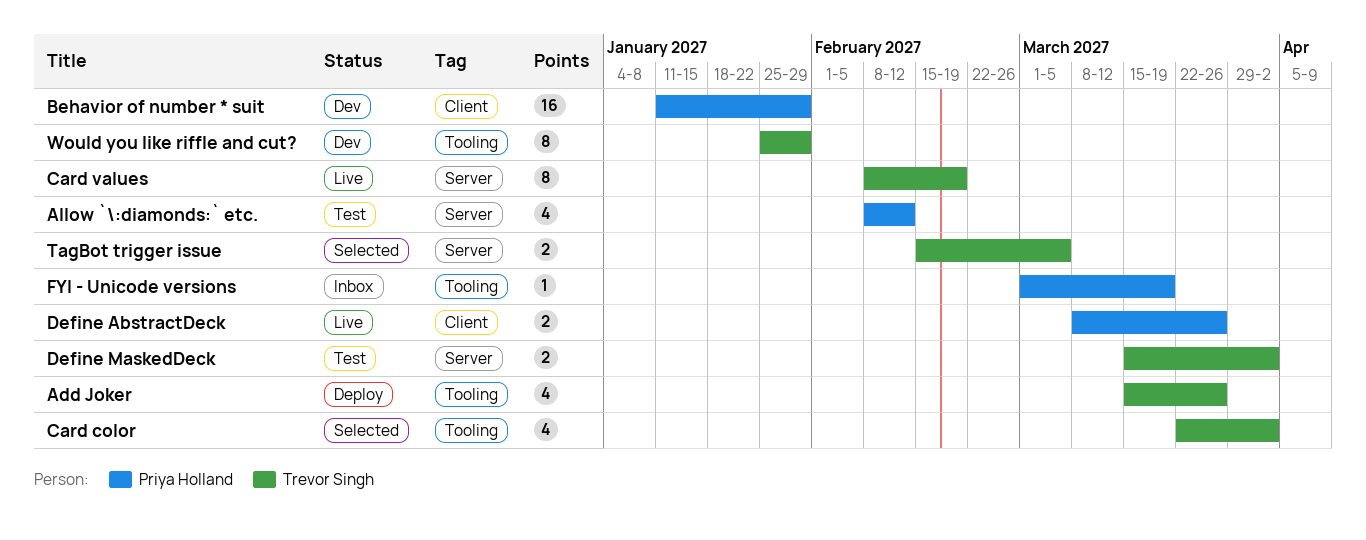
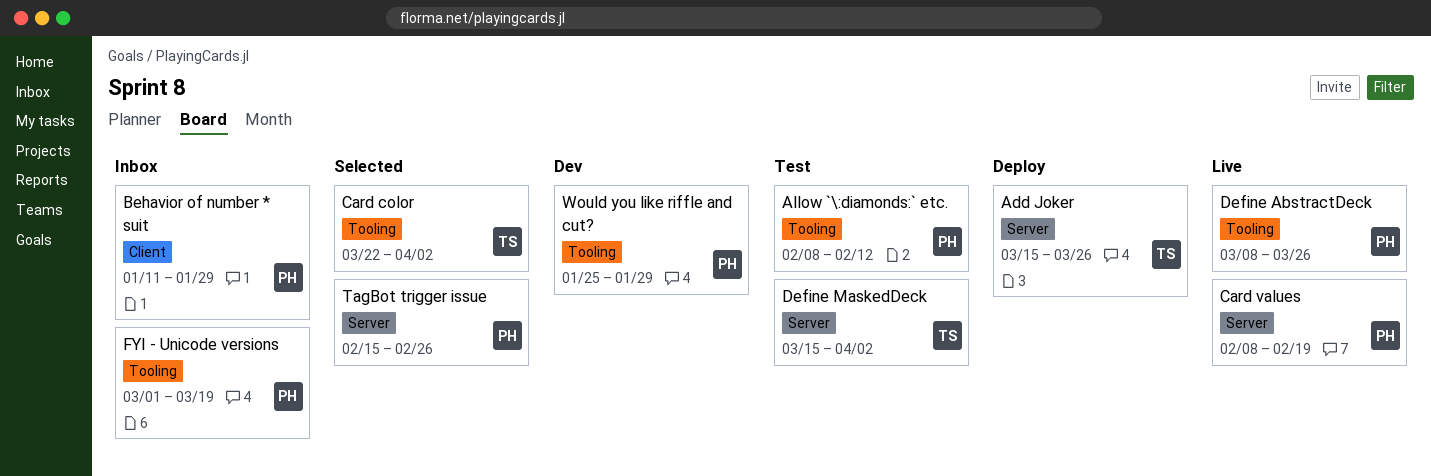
Add Joker, label: Tooling -> Server
Allow `\:diamonds:` etc., label: Server -> Tooling
Behavior of number * suit, status: Dev -> Inbox
Card values, owner: Trevor Singh -> Priya Holland
Define AbstractDeck, label: Client -> Tooling
TagBot trigger issue, owner: Trevor Singh -> Priya Holland
TagBot trigger issue, due: Mar 5 -> Feb 26
Would you like riffle and cut?, owner: Trevor Singh -> Priya Holland

